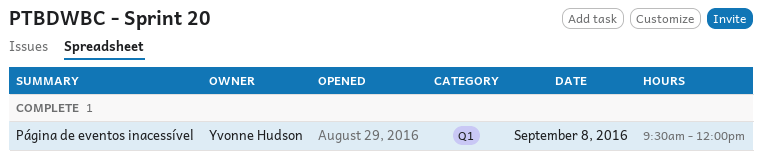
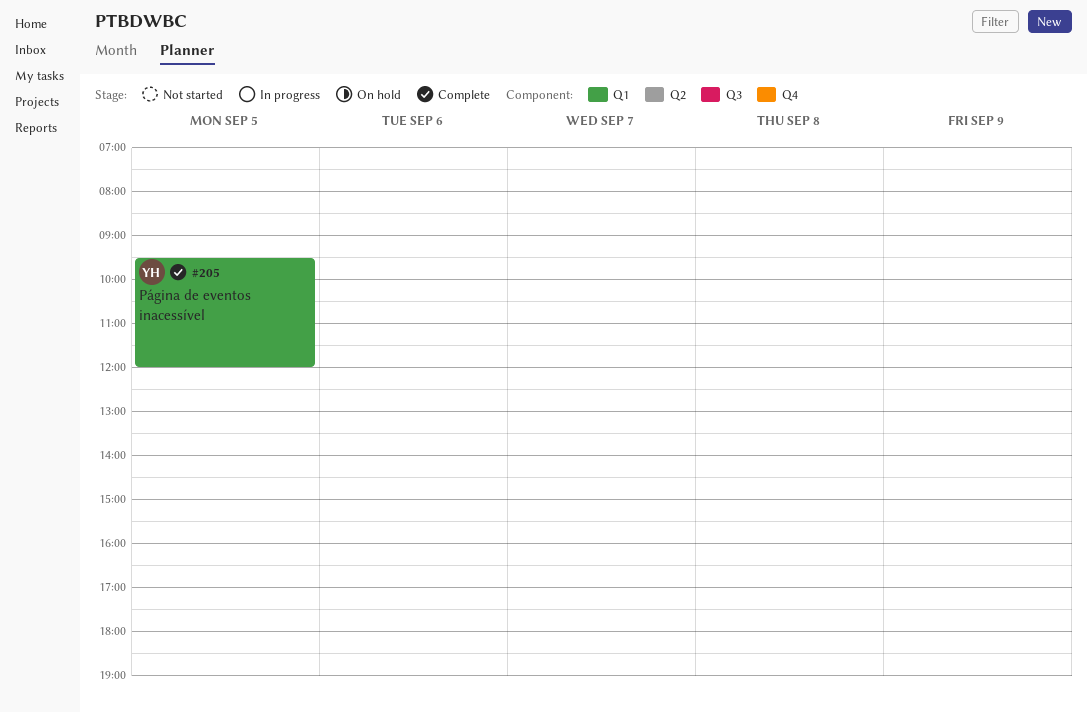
Página de eventos inacessível, day: Sep 8 -> Sep 5

